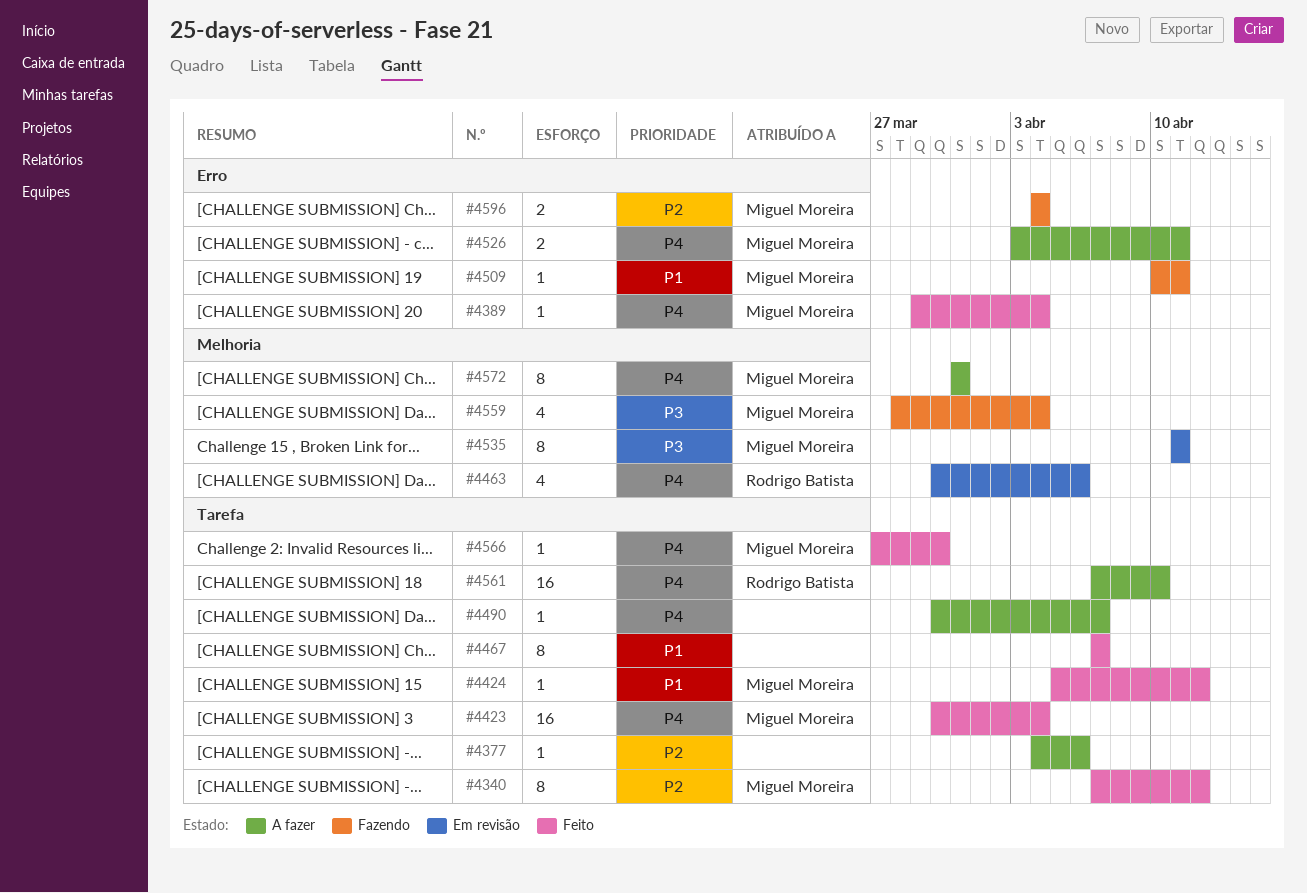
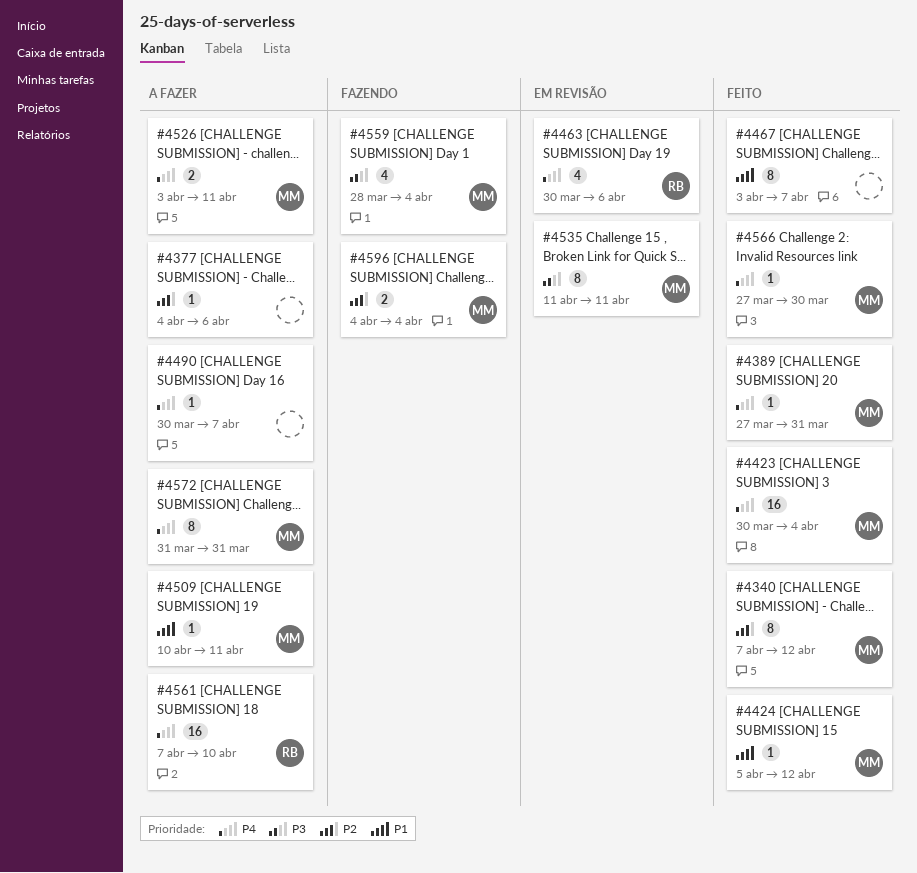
#4389, start: Mar 29 -> Mar 27
#4389, due: Apr 4 -> Mar 31
#4467, start: Apr 7 -> Apr 3
#4509, status: Fazendo -> A fazer

